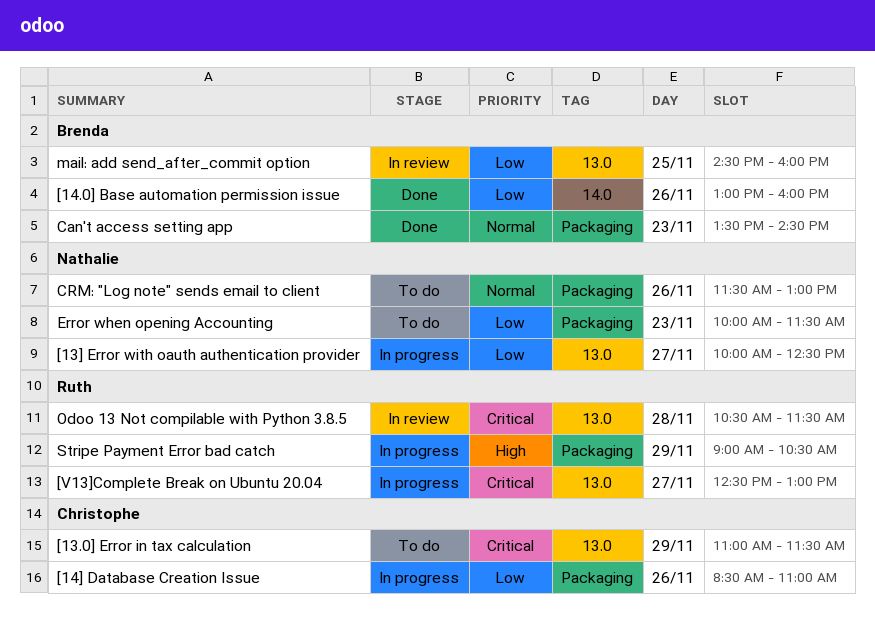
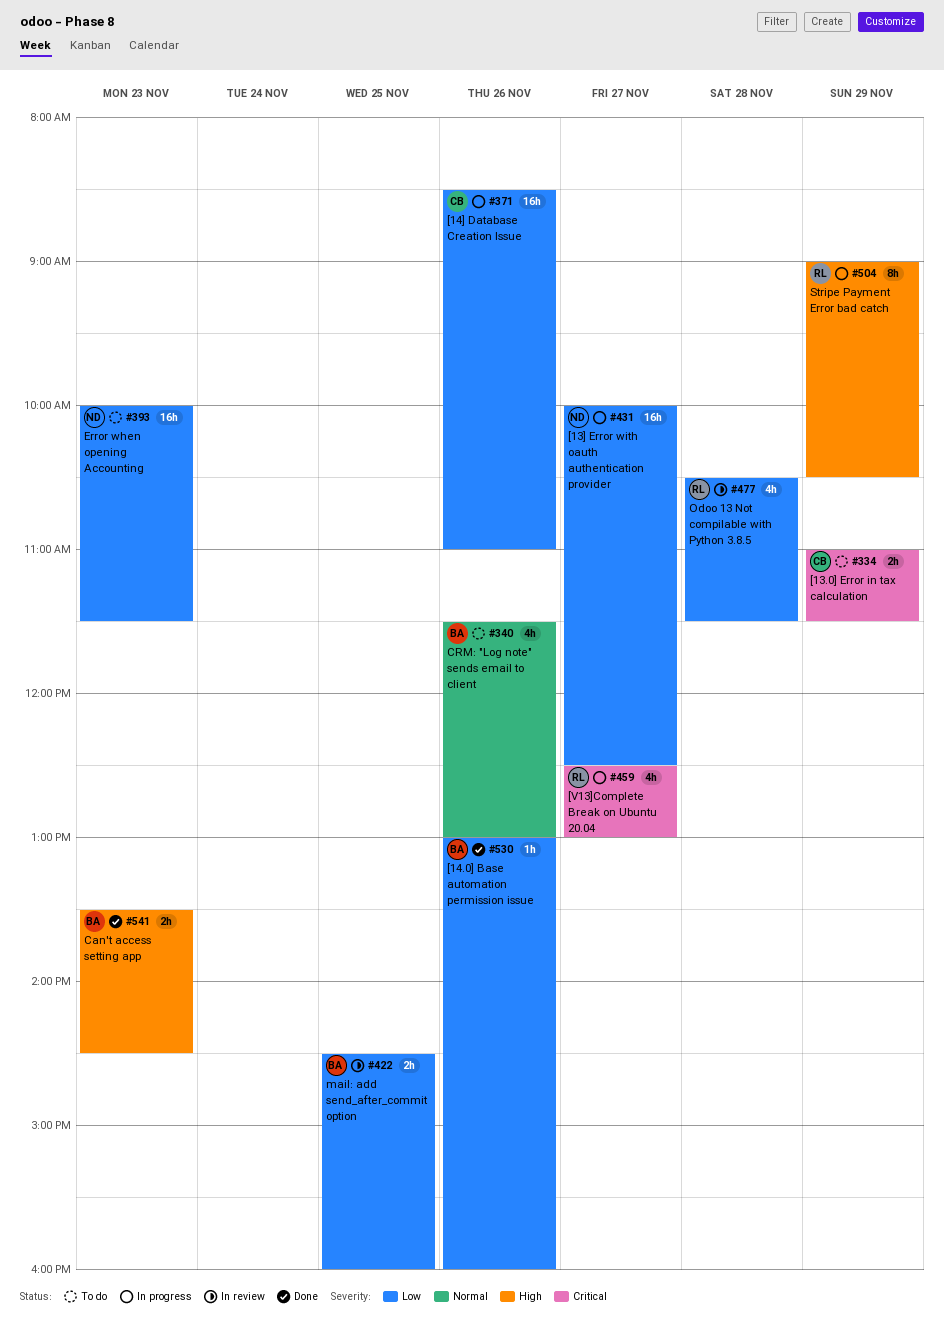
Can't access setting app, priority: Normal -> High
CRM: "Log note" sends email to client, owner: Nathalie -> Brenda
Odoo 13 Not compilable with Python 3.8.5, priority: Critical -> Low

